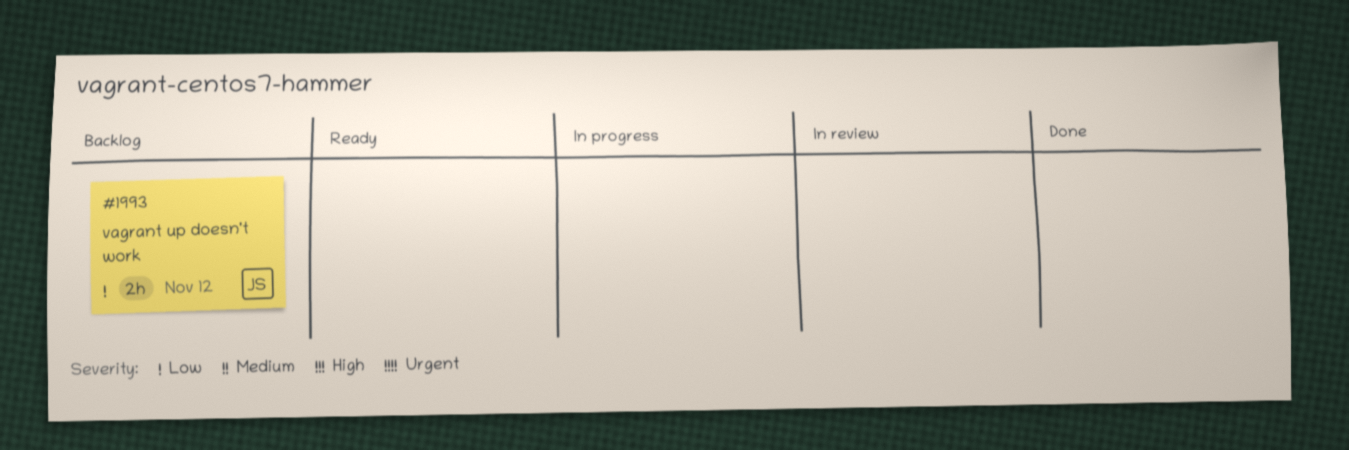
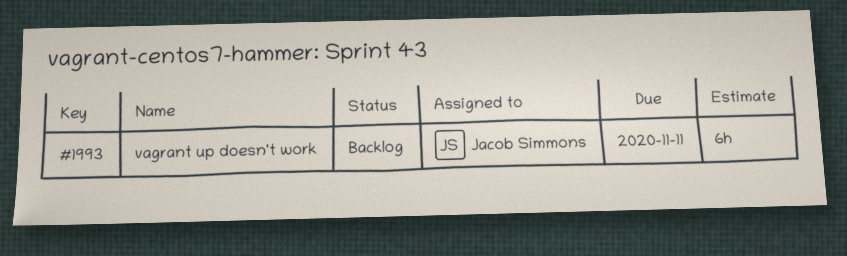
#1993, estimate: 2h -> 6h
#1993, due: Nov 12 -> Nov 11

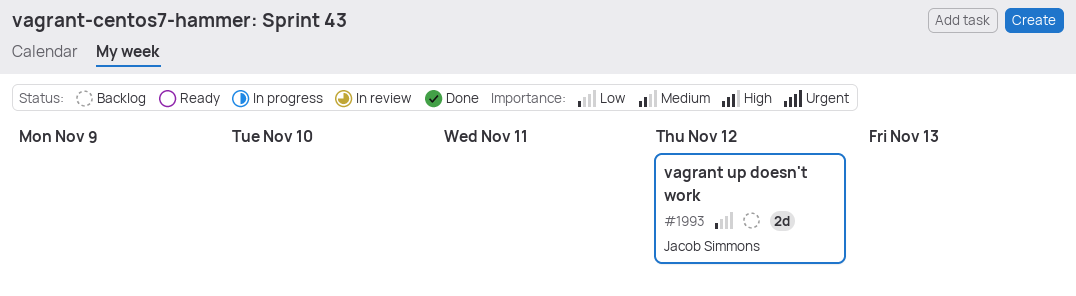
#1993, estimate: 6h -> 2d
#1993, due: Nov 11 -> Nov 12

